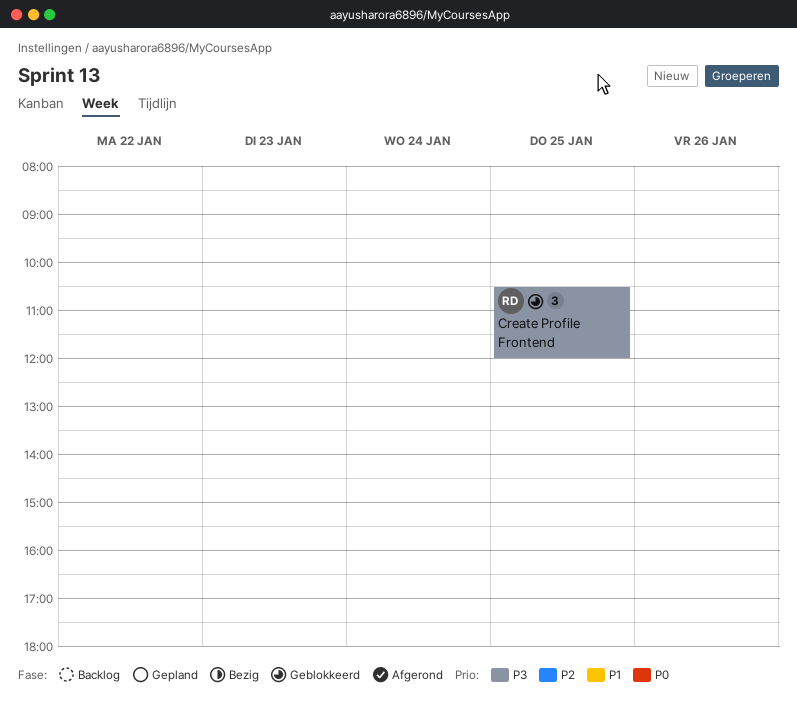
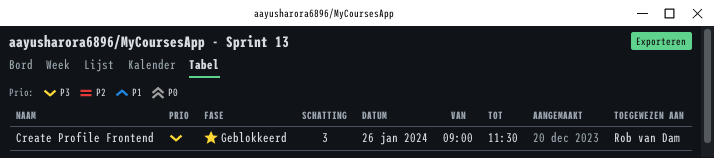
Create Profile Frontend, day: Jan 25 -> Jan 26
Create Profile Frontend, begins: 10:30 -> 09:00
Create Profile Frontend, ends: 12:00 -> 11:30

